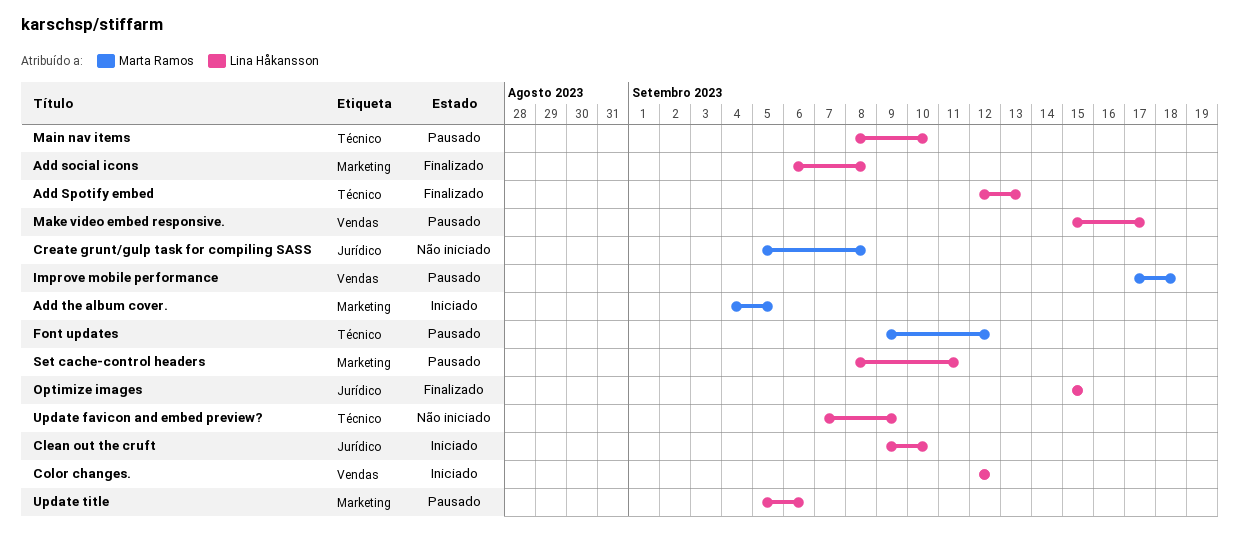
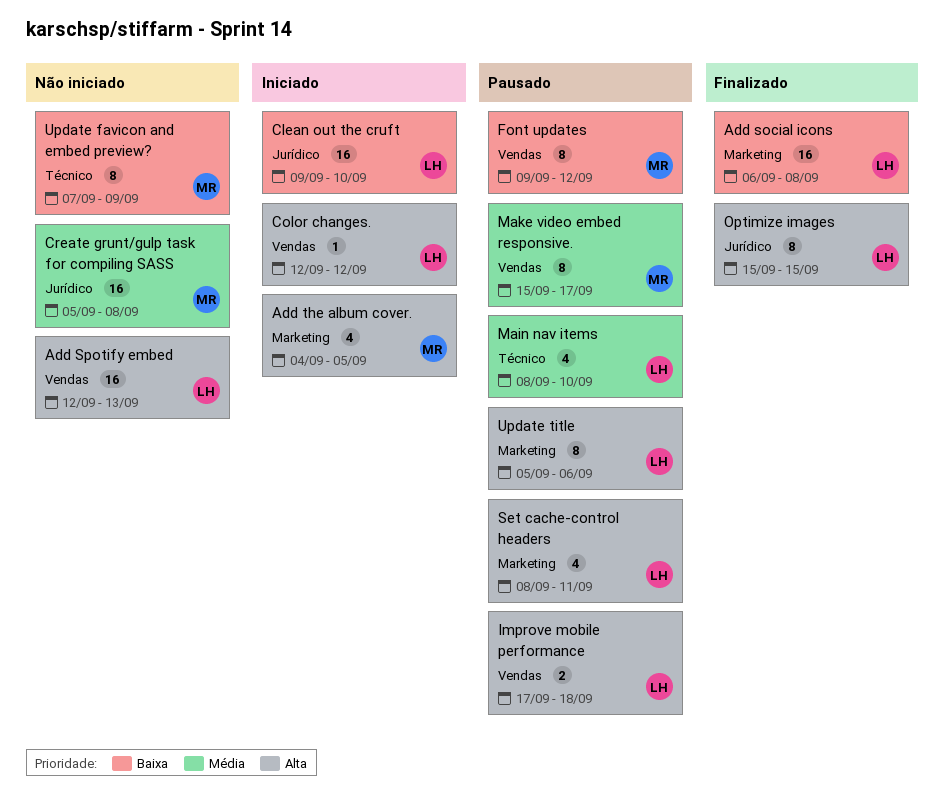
Add Spotify embed, status: Finalizado -> Não iniciado
Add Spotify embed, label: Técnico -> Vendas
Font updates, label: Técnico -> Vendas
Improve mobile performance, owner: Marta Ramos -> Lina Håkansson
Make video embed responsive., owner: Lina Håkansson -> Marta Ramos
Update favicon and embed preview?, owner: Lina Håkansson -> Marta Ramos

